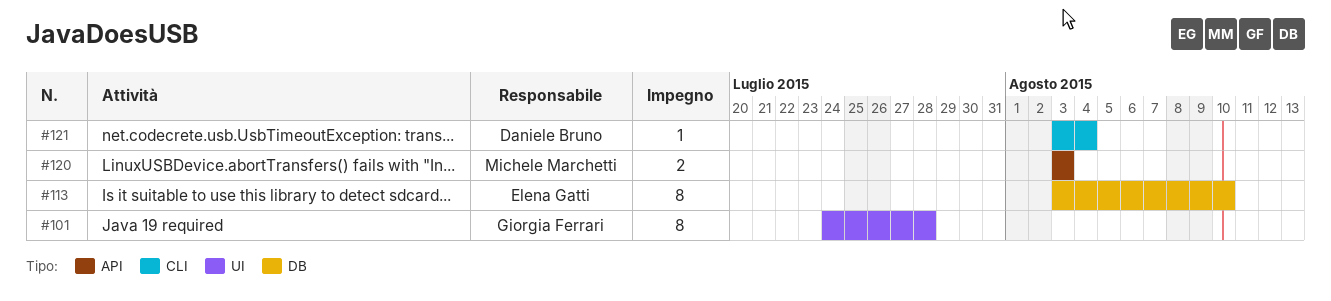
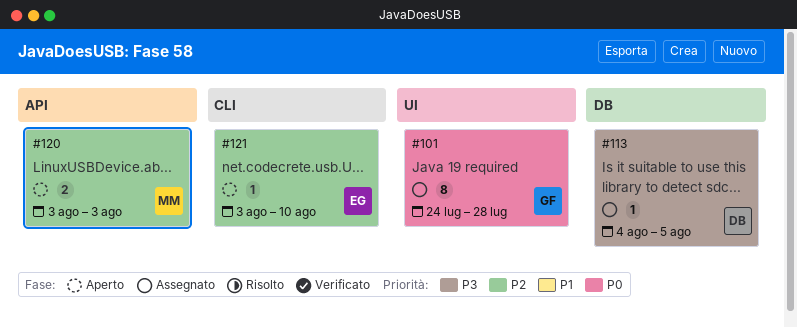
#113, owner: Elena Gatti -> Daniele Bruno
#113, estimate: 8 -> 1
#113, start: Aug 3 -> Aug 4
#113, due: Aug 10 -> Aug 5
#121, owner: Daniele Bruno -> Elena Gatti
#121, due: Aug 4 -> Aug 10

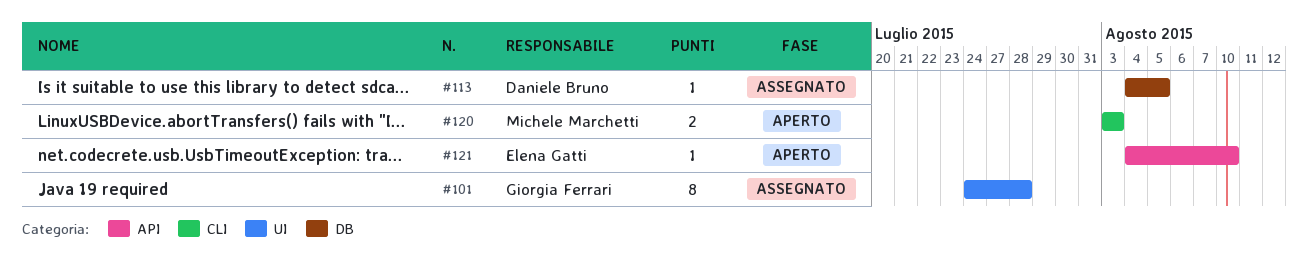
#120, label: API -> CLI
#121, label: CLI -> API
#121, start: Aug 3 -> Aug 4

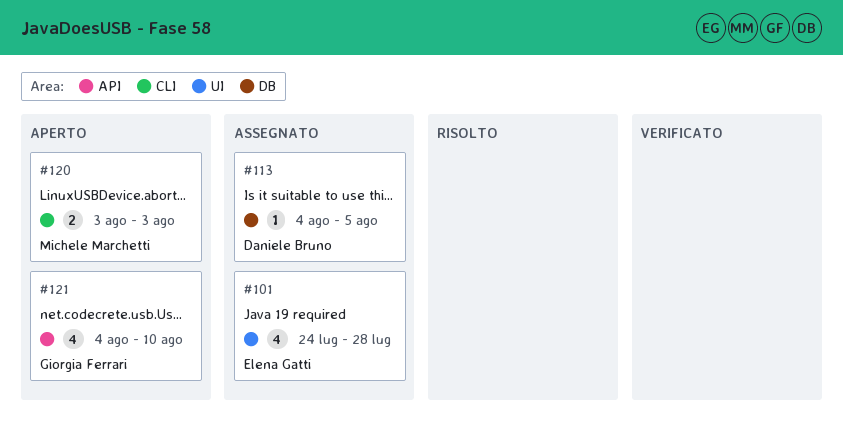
#101, owner: Giorgia Ferrari -> Elena Gatti
#101, estimate: 8 -> 4
#121, owner: Elena Gatti -> Giorgia Ferrari
#121, estimate: 1 -> 4

